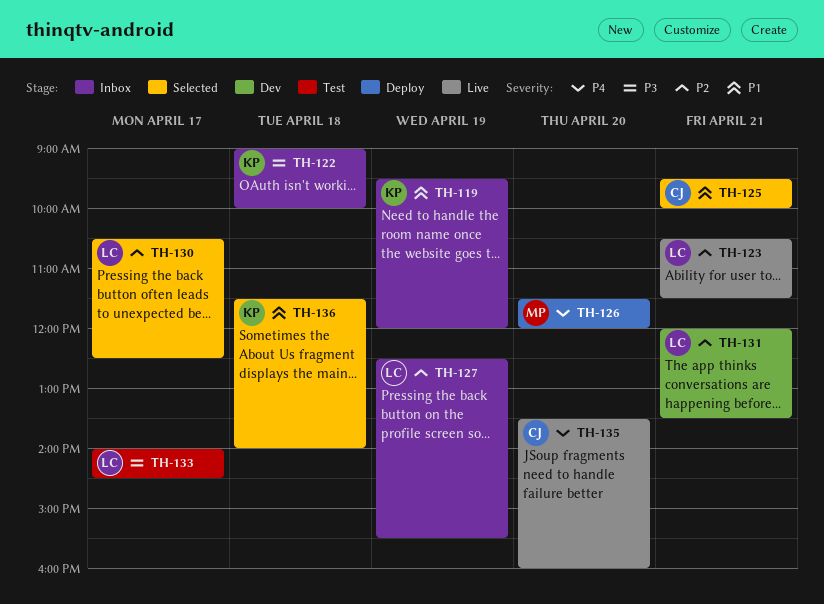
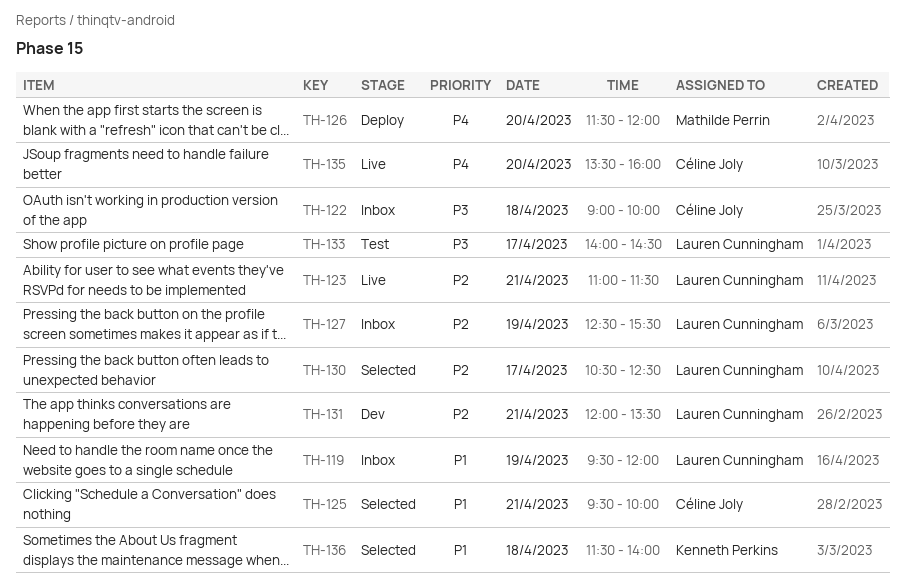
TH-119, owner: Kenneth Perkins -> Lauren Cunningham
TH-122, owner: Kenneth Perkins -> Céline Joly
TH-123, begins: 10:30 -> 11:00

